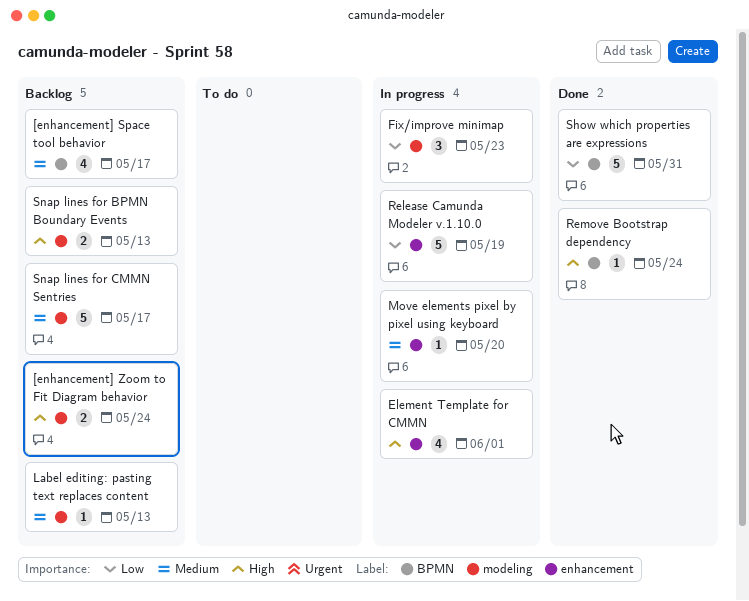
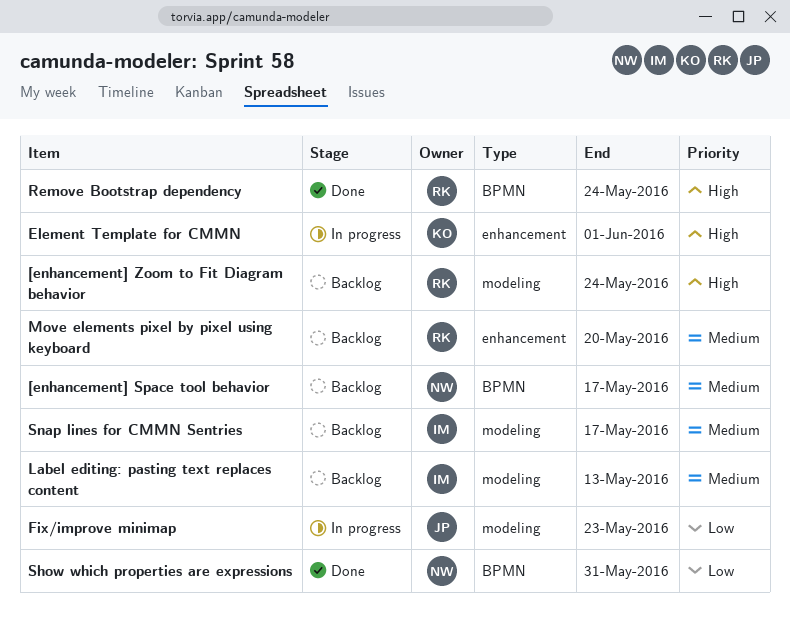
Move elements pixel by pixel using keyboard, status: In progress -> Backlog
Release Camunda Modeler v.1.10.0: present -> none
Snap lines for BPMN Boundary Events: present -> none

